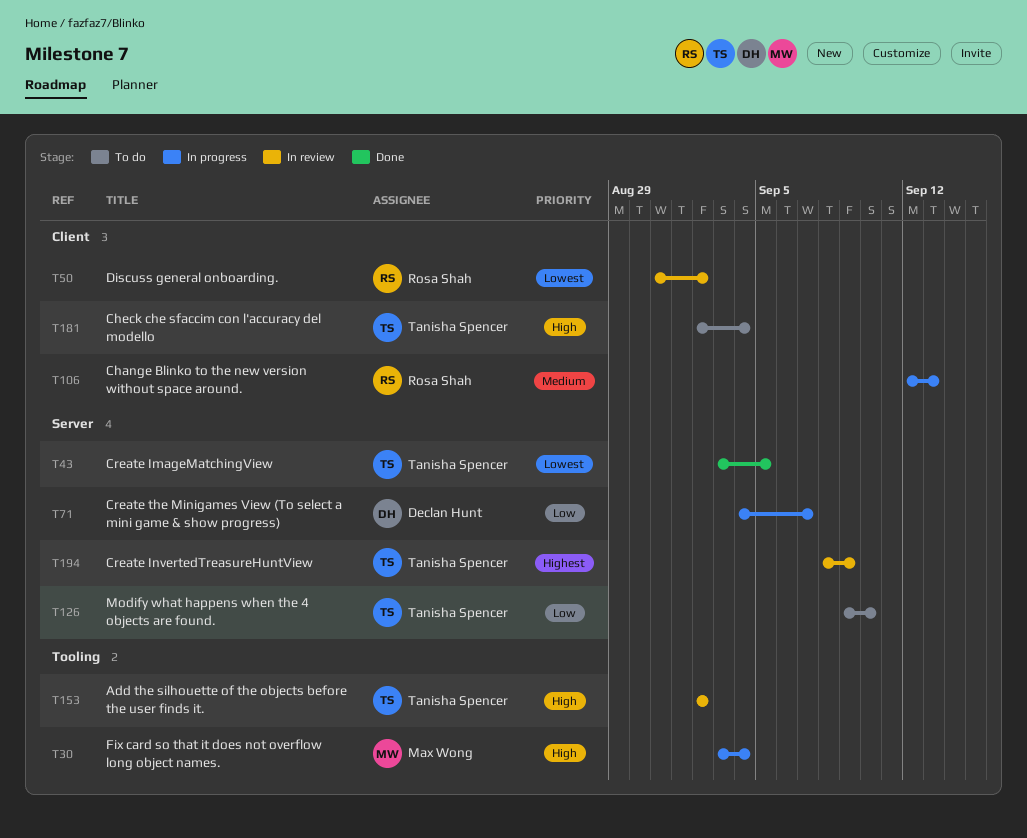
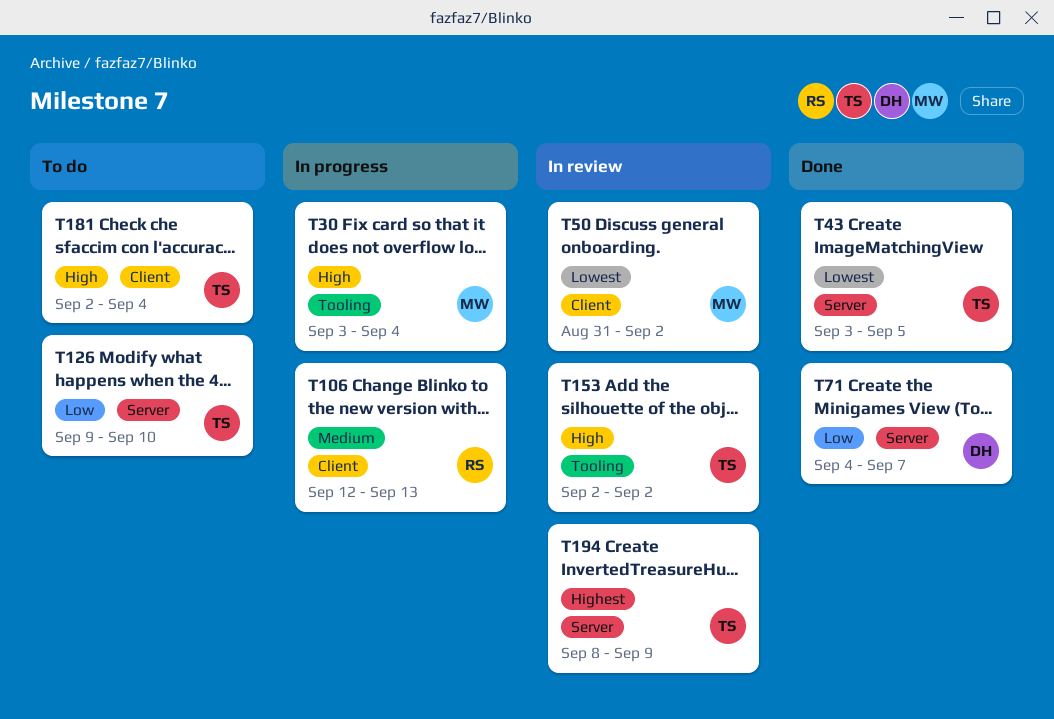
T50, owner: Rosa Shah -> Max Wong
T71, status: In progress -> Done

